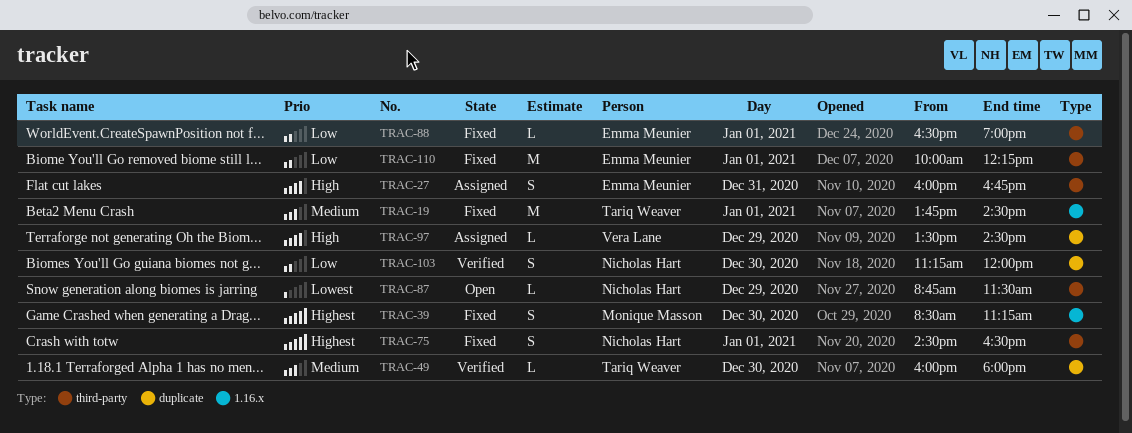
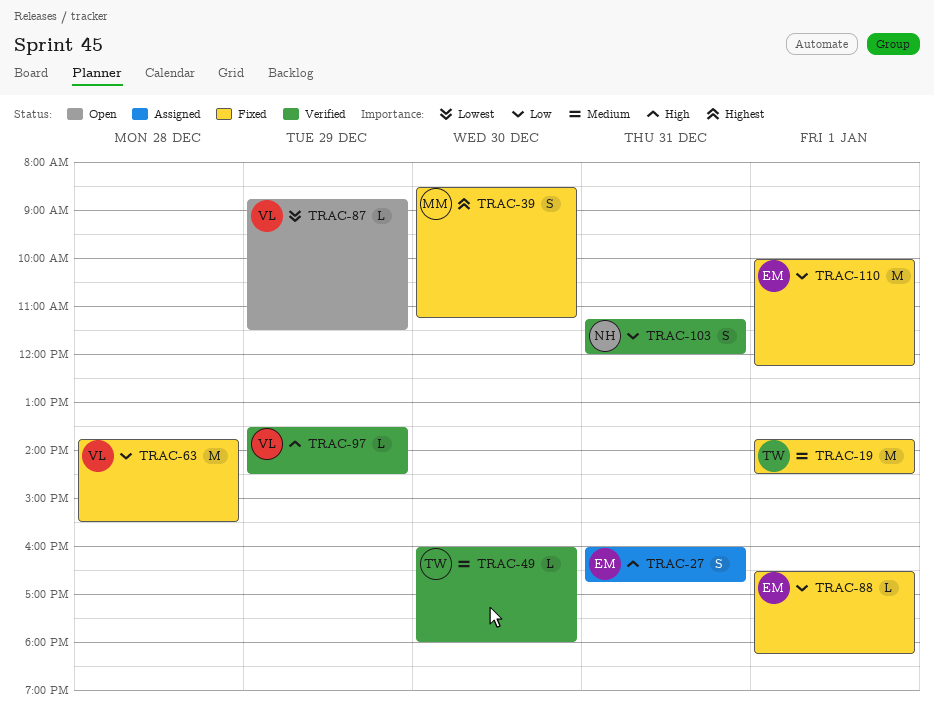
TRAC-63: none -> present
TRAC-75: present -> none
TRAC-87, owner: Nicholas Hart -> Vera Lane
TRAC-88, ends: 19:00 -> 18:15
TRAC-97, status: Assigned -> Verified
TRAC-103, day: Dec 30 -> Dec 31

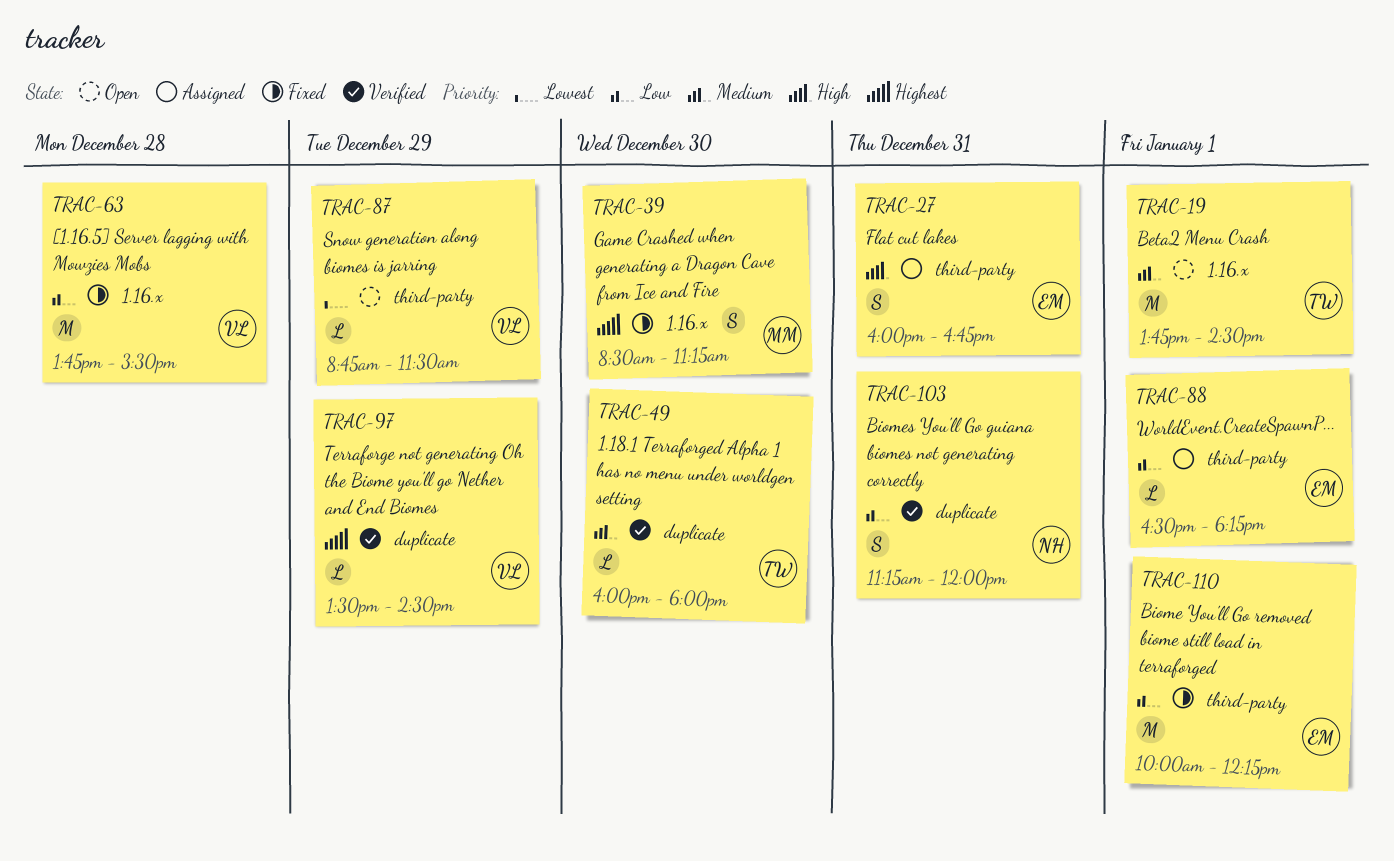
TRAC-19, status: Fixed -> Open
TRAC-88, status: Fixed -> Assigned
TRAC-97, priority: High -> Highest

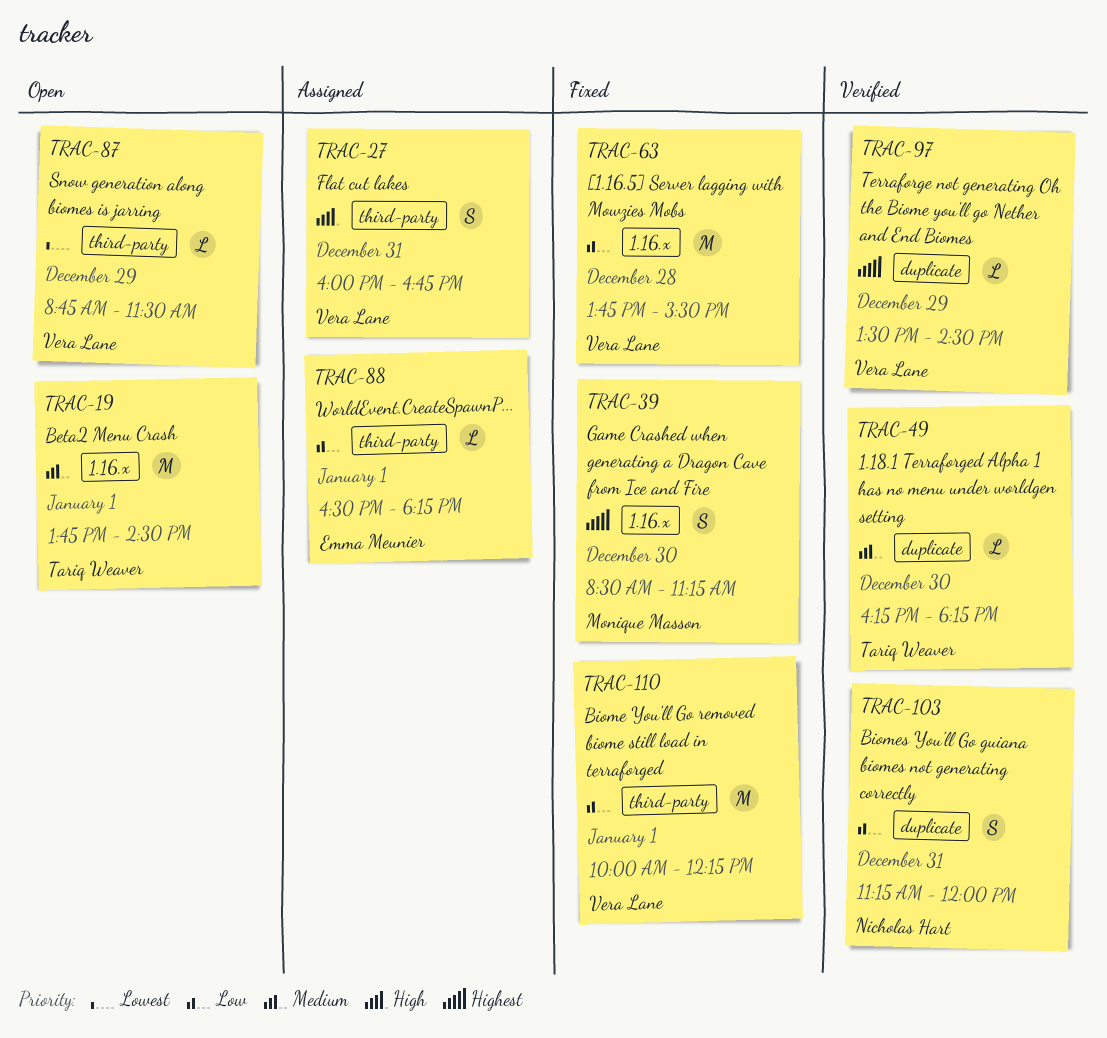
TRAC-27, owner: Emma Meunier -> Vera Lane
TRAC-49, begins: 16:00 -> 16:15
TRAC-49, ends: 18:00 -> 18:15
TRAC-110, owner: Emma Meunier -> Vera Lane

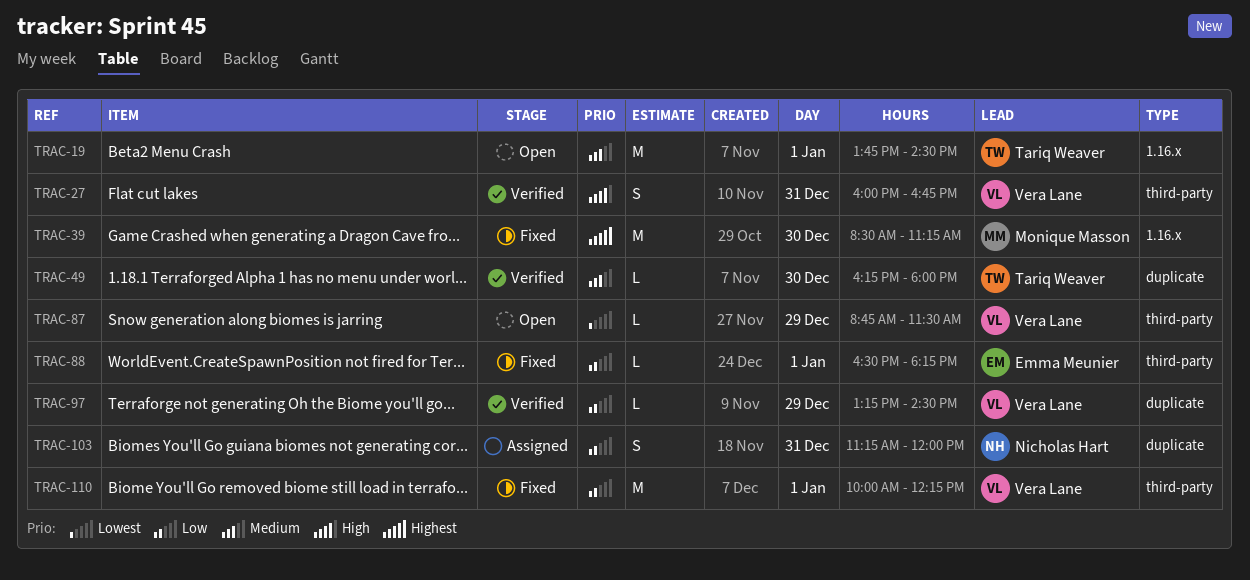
TRAC-27, status: Assigned -> Verified
TRAC-39, estimate: S -> M
TRAC-49, ends: 18:15 -> 18:00
TRAC-63: present -> none
TRAC-88, status: Assigned -> Fixed
TRAC-97, priority: Highest -> Low
TRAC-97, begins: 13:30 -> 13:15
TRAC-103, status: Verified -> Assigned

